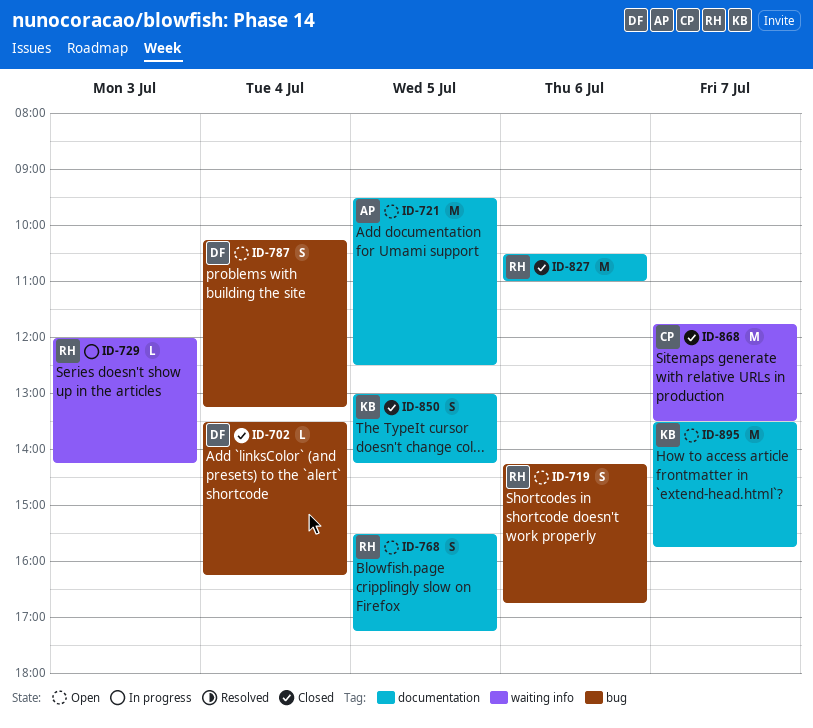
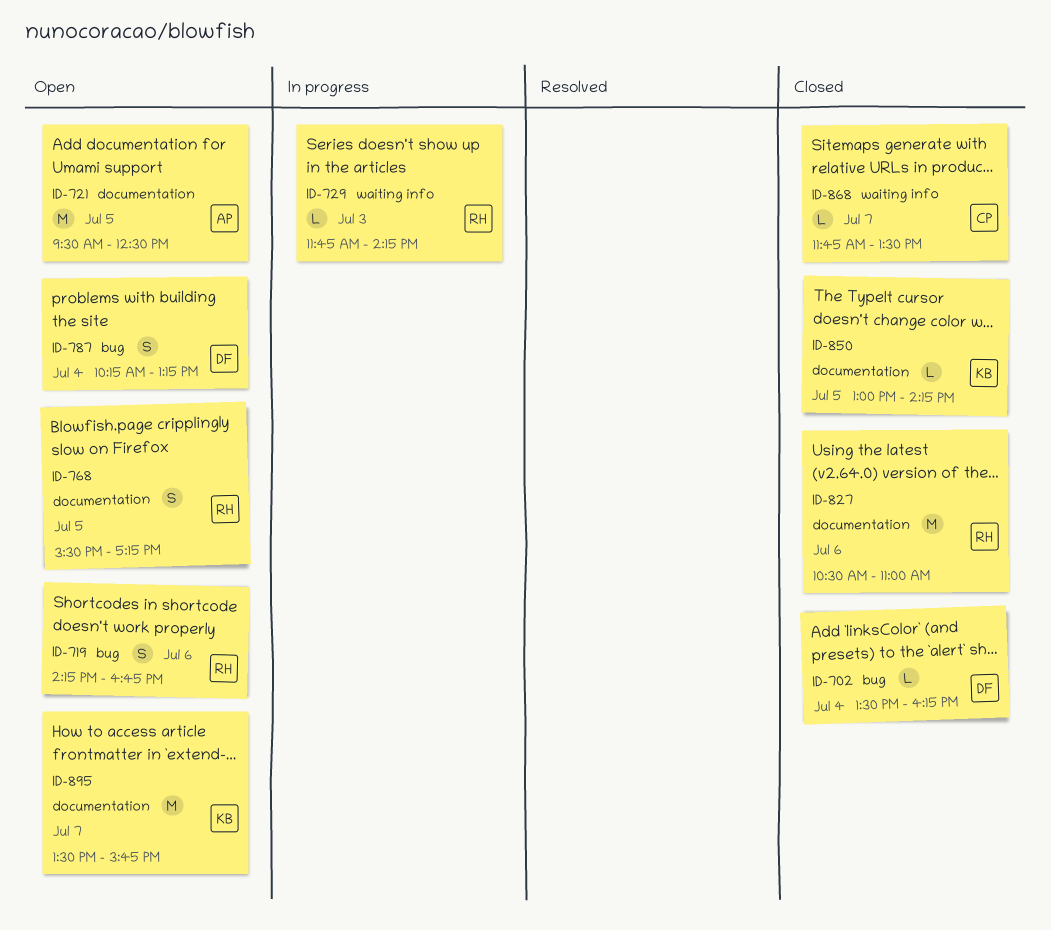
ID-729, begins: 12:00 -> 11:45
ID-850, estimate: S -> L
ID-868, estimate: M -> L

